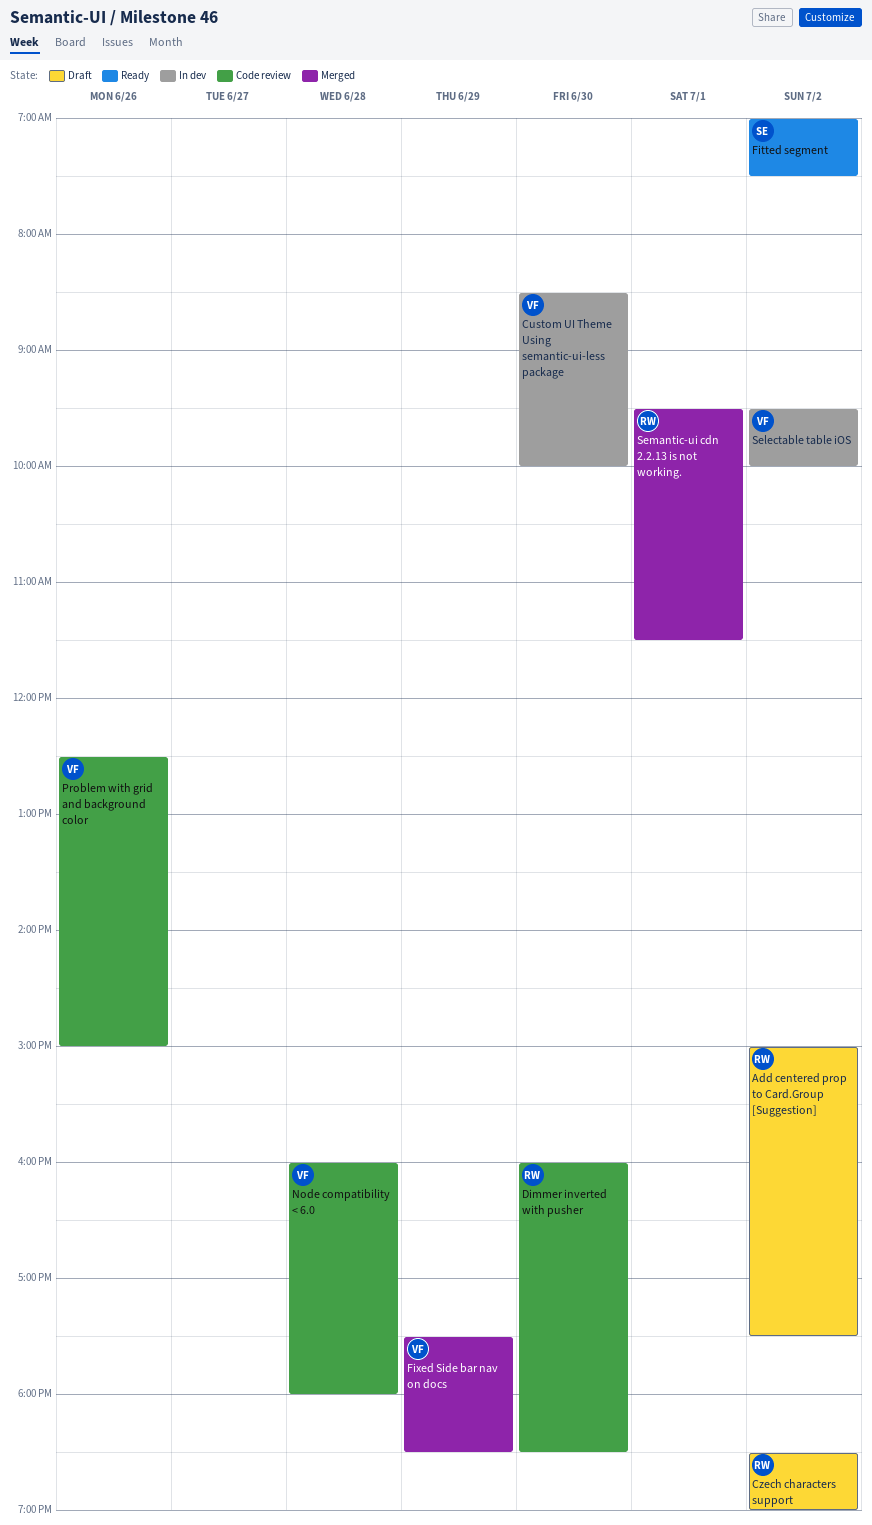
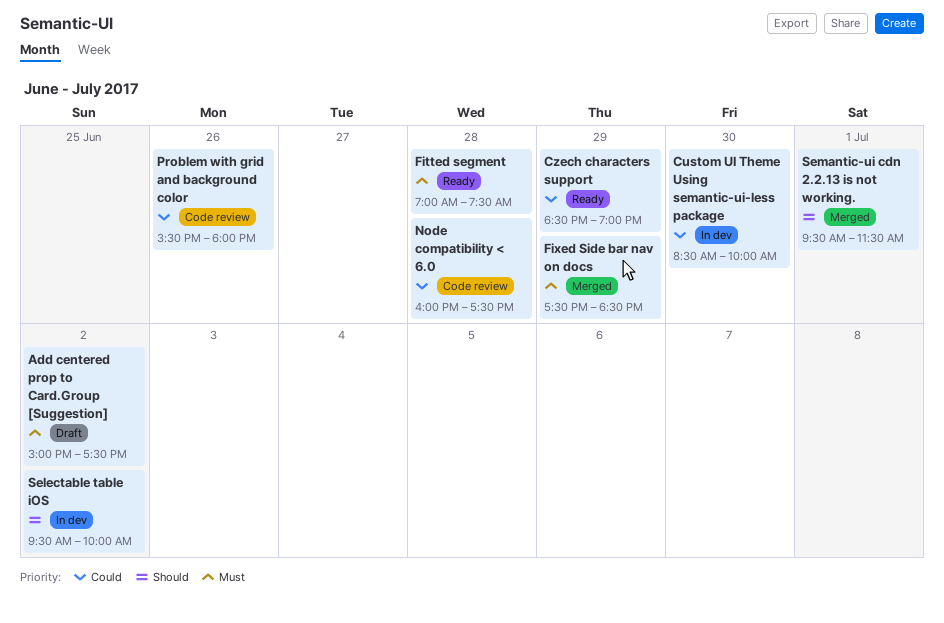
Czech characters support, status: Draft -> Ready
Czech characters support, day: Jul 2 -> Jun 29
Dimmer inverted with pusher: present -> none
Fitted segment, day: Jul 2 -> Jun 28
Node compatibility < 6.0, ends: 18:00 -> 17:30
Problem with grid and background color, begins: 12:30 -> 15:30
Problem with grid and background color, ends: 15:00 -> 18:00

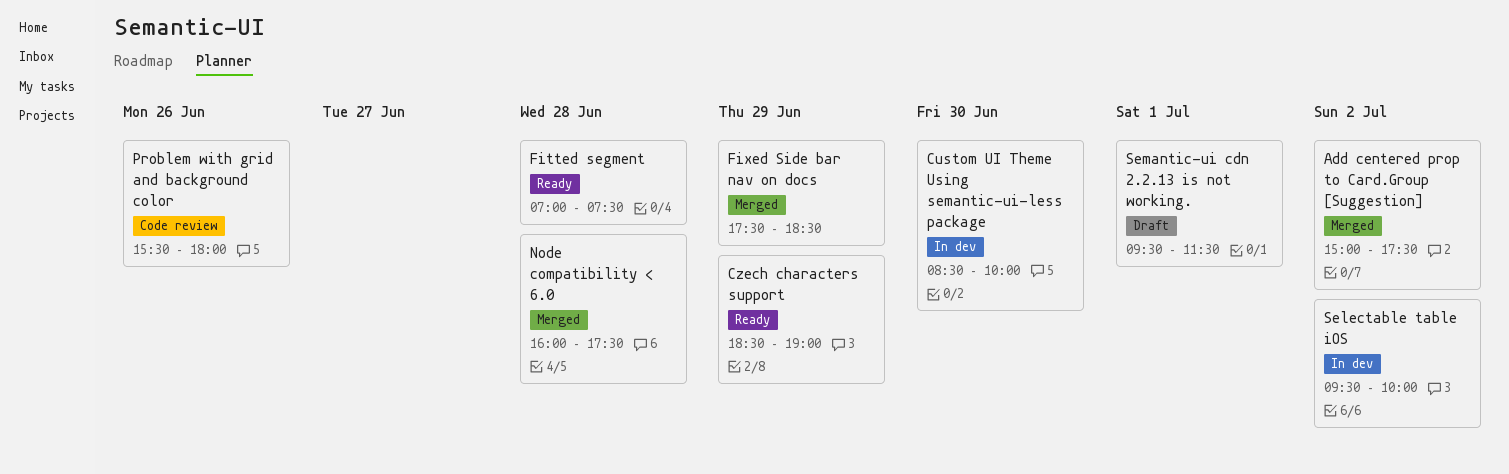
Add centered prop to Card.Group [Suggestion], status: Draft -> Merged
Node compatibility < 6.0, status: Code review -> Merged
Semantic-ui cdn 2.2.13 is not working., status: Merged -> Draft

